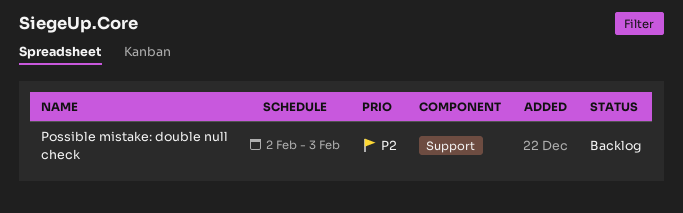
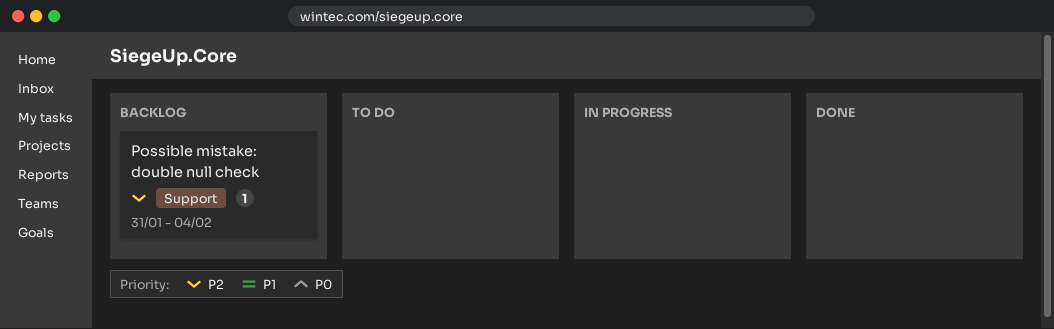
Possible mistake: double null check, start: Feb 2 -> Jan 31
Possible mistake: double null check, due: Feb 3 -> Feb 4

